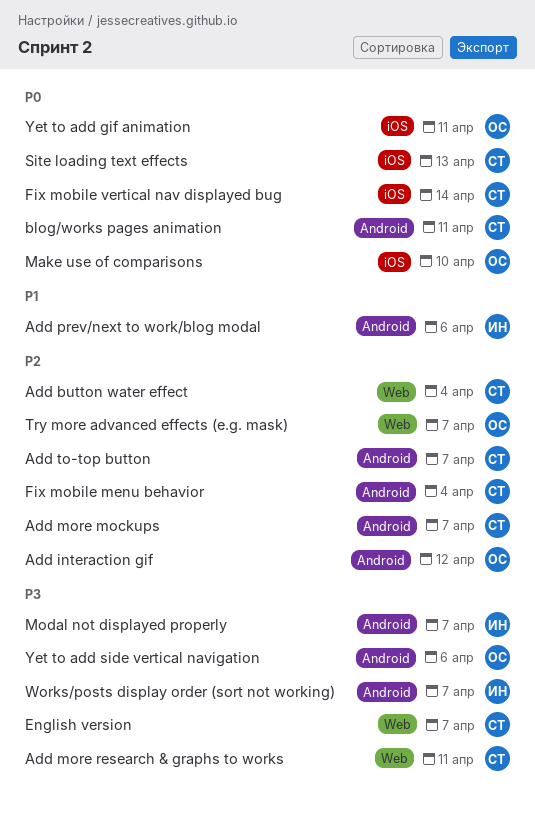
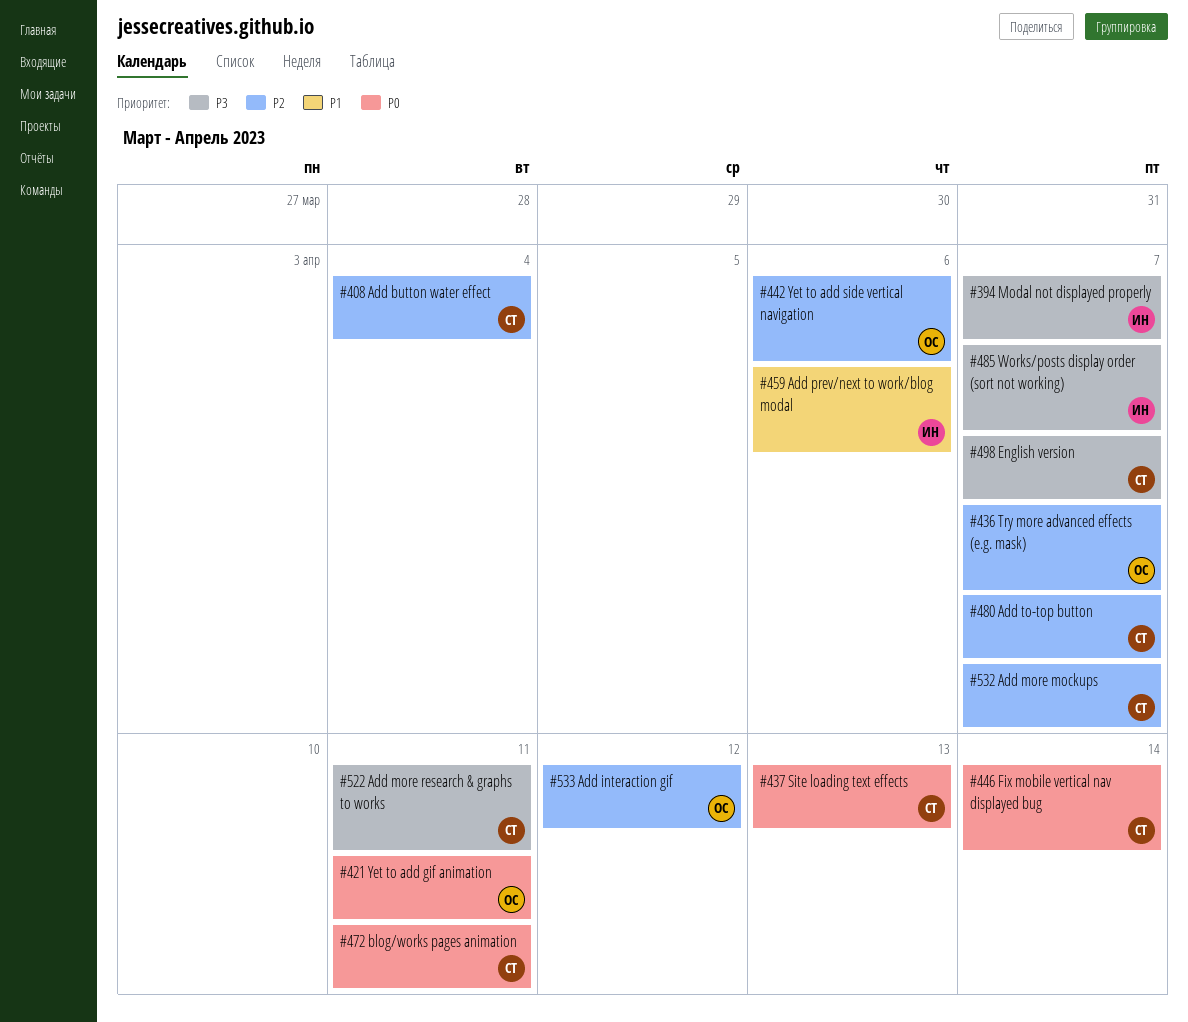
Fix mobile menu behavior: present -> none
Make use of comparisons: present -> none
Yet to add side vertical navigation, priority: P3 -> P2

